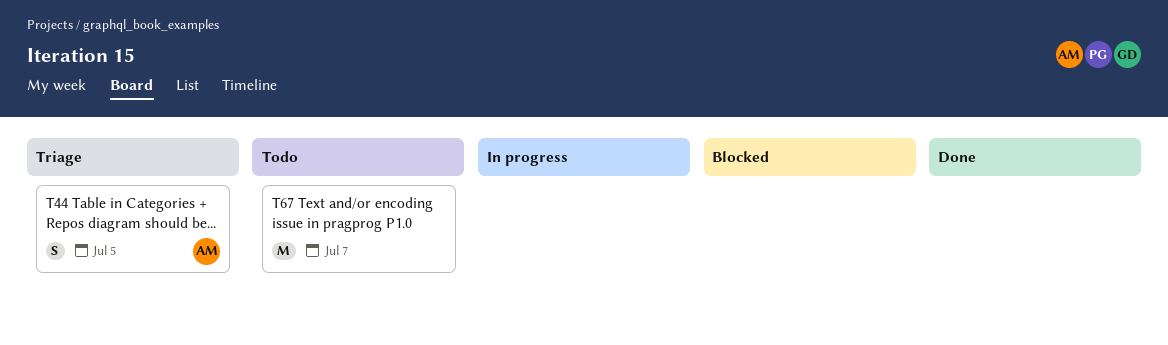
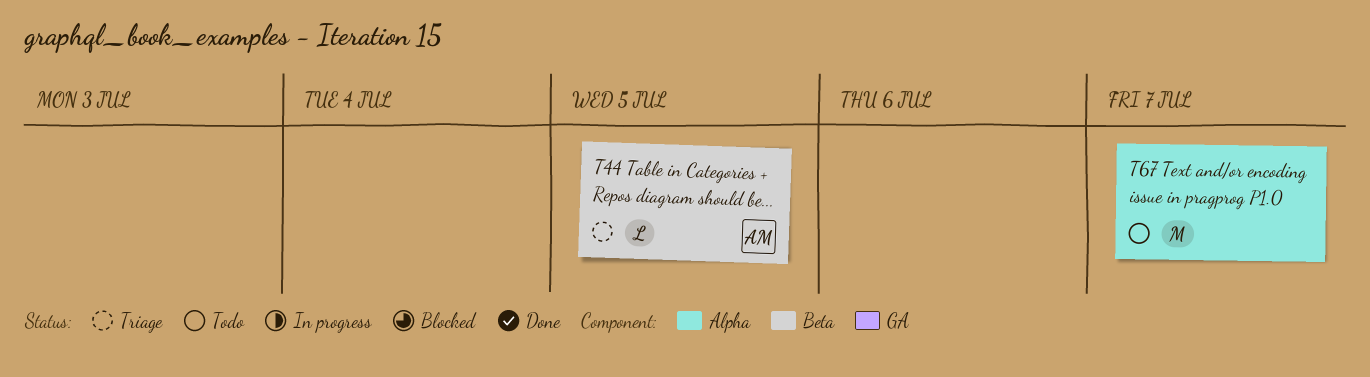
T44, estimate: S -> L

